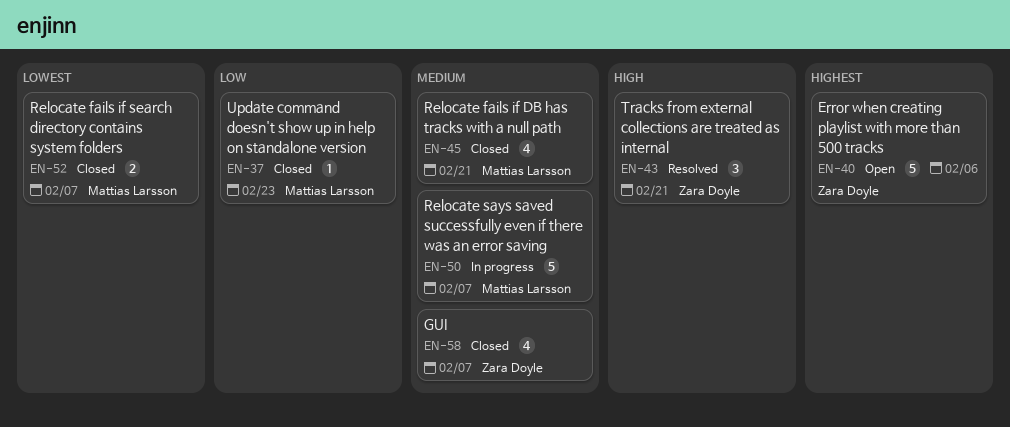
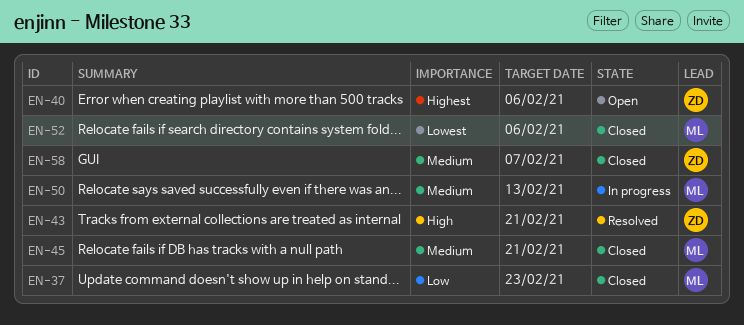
EN-50, due: Feb 7 -> Feb 13
EN-52, due: Feb 7 -> Feb 6

